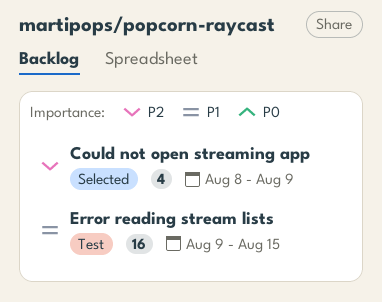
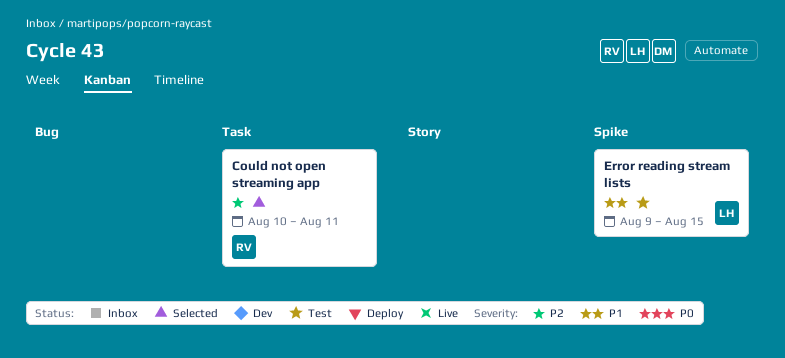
Could not open streaming app, start: Aug 8 -> Aug 10
Could not open streaming app, due: Aug 9 -> Aug 11

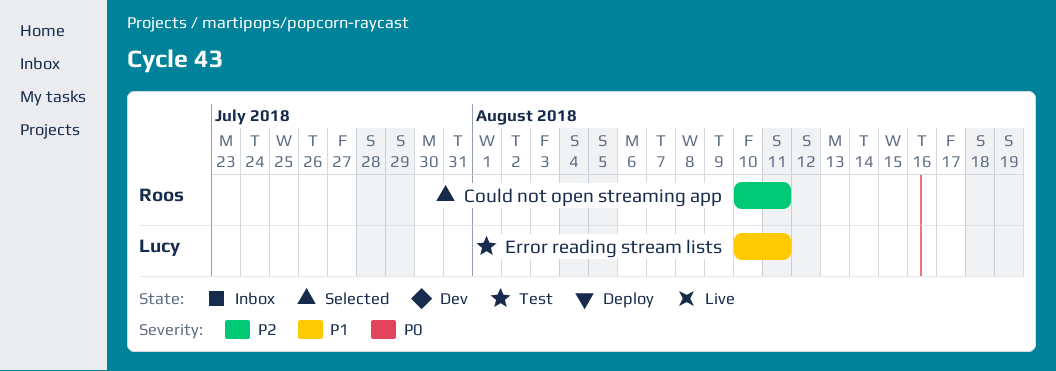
Error reading stream lists, start: Aug 9 -> Aug 10
Error reading stream lists, due: Aug 15 -> Aug 11

